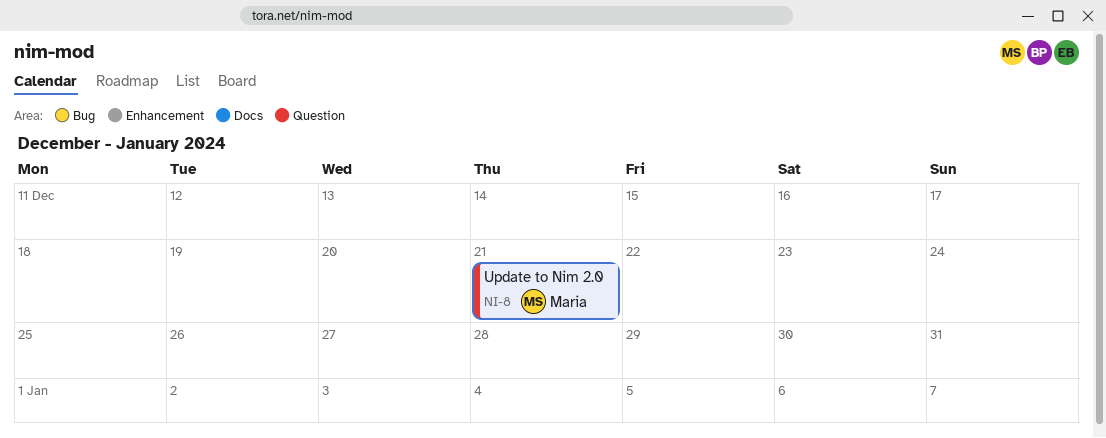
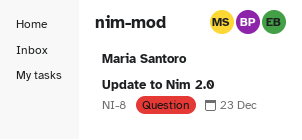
NI-8, due: Dec 21 -> Dec 23

